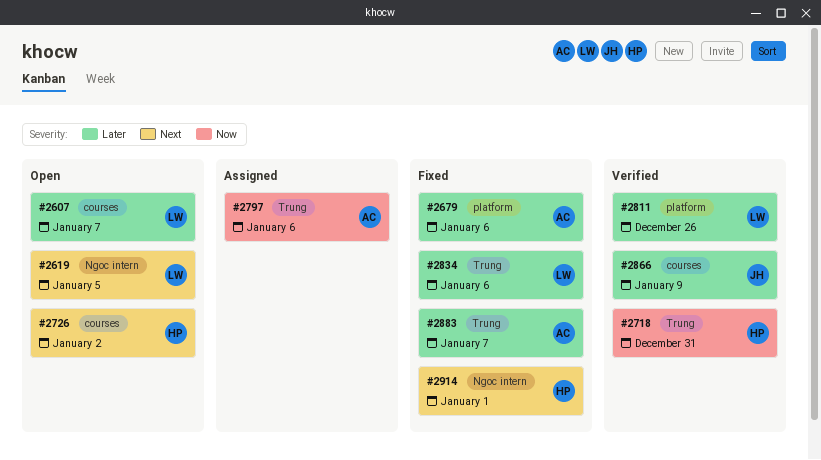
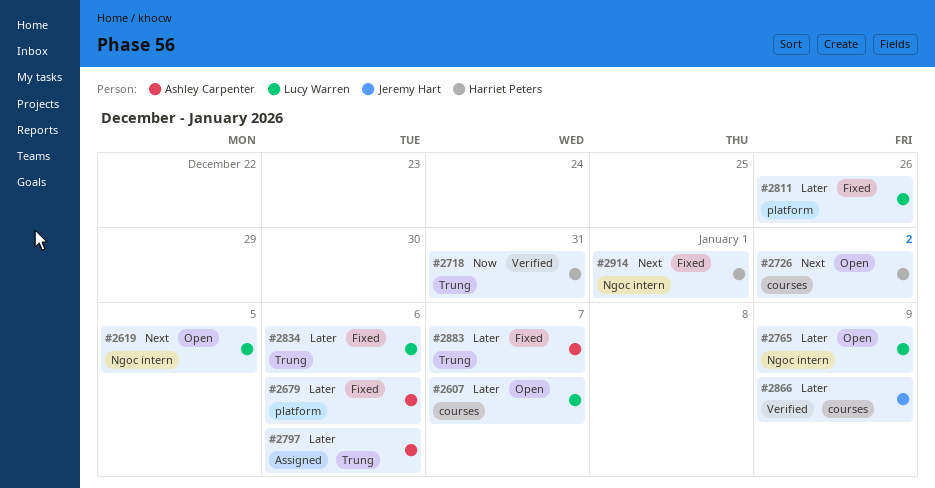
#2765: none -> present
#2797, priority: Now -> Later
#2811, status: Verified -> Fixed

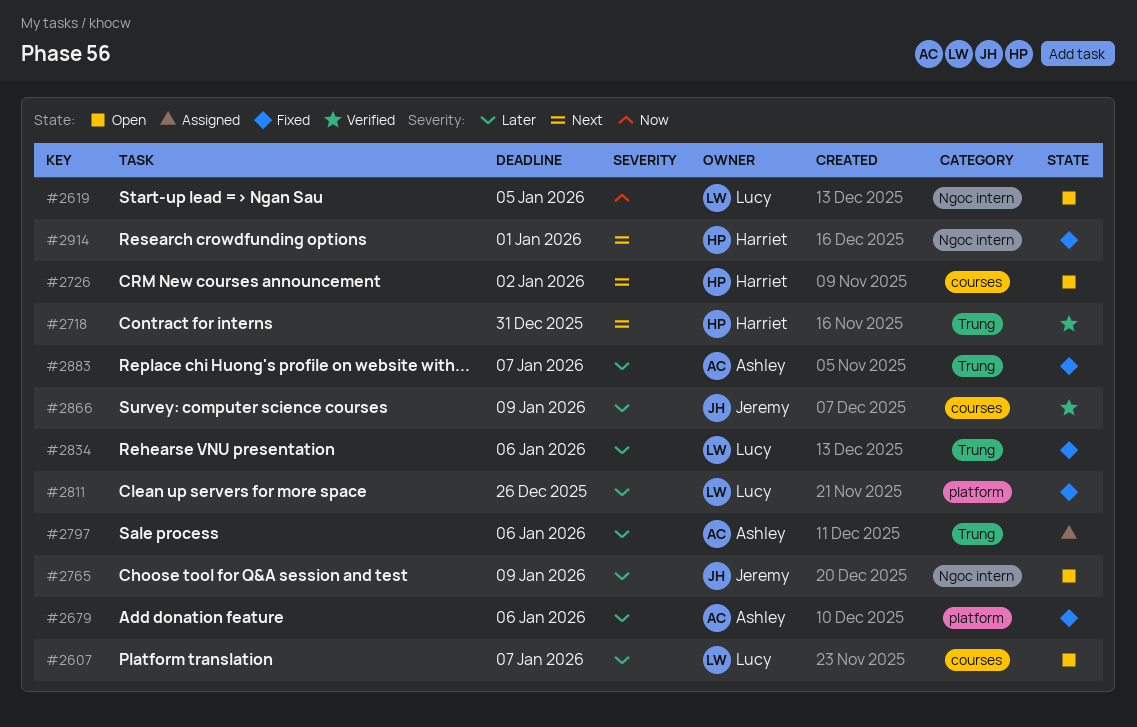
#2619, priority: Next -> Now
#2718, priority: Now -> Next
#2765, owner: Lucy Warren -> Jeremy Hart

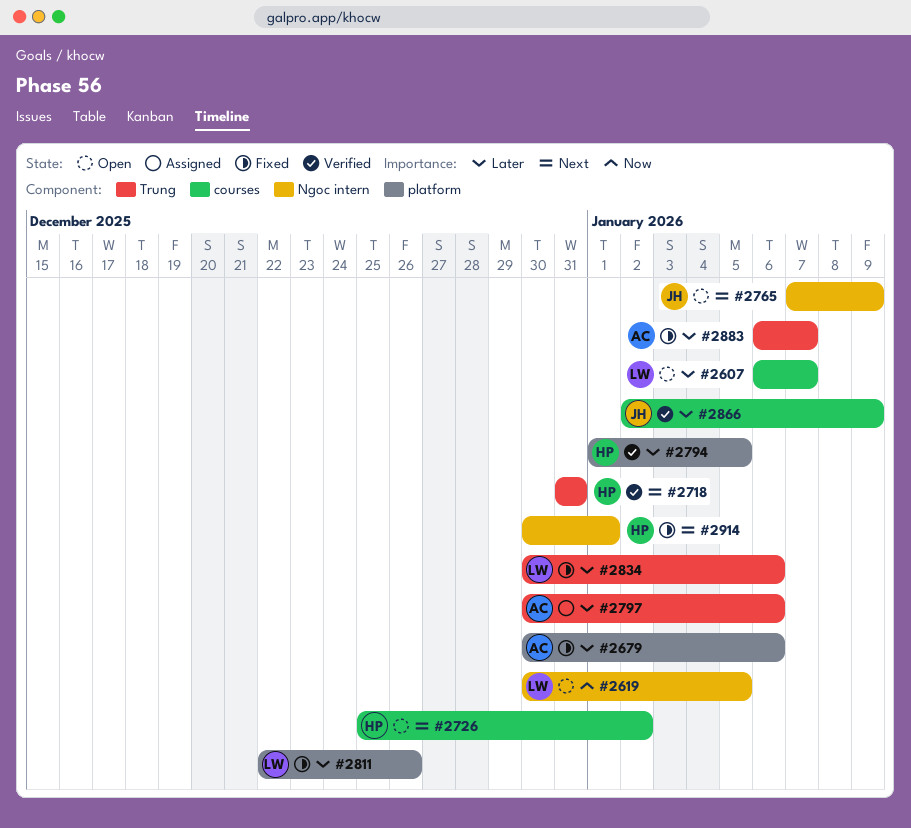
#2765, priority: Later -> Next
#2794: none -> present

